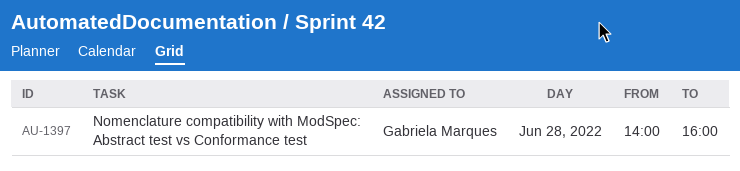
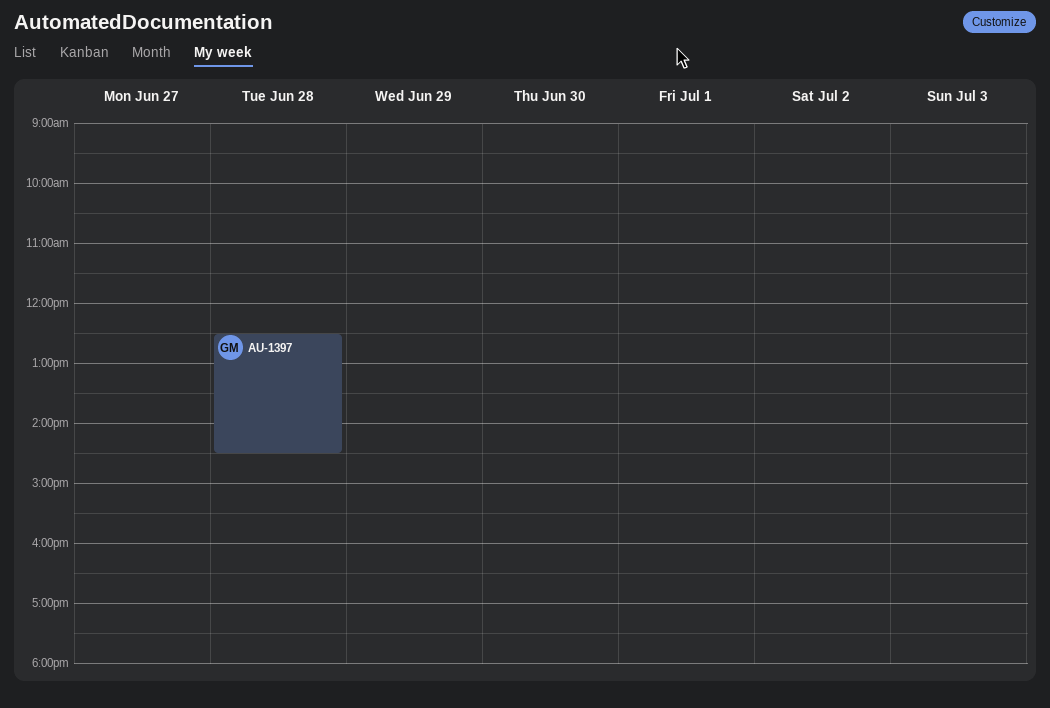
AU-1397, begins: 14:00 -> 12:30
AU-1397, ends: 16:00 -> 14:30

